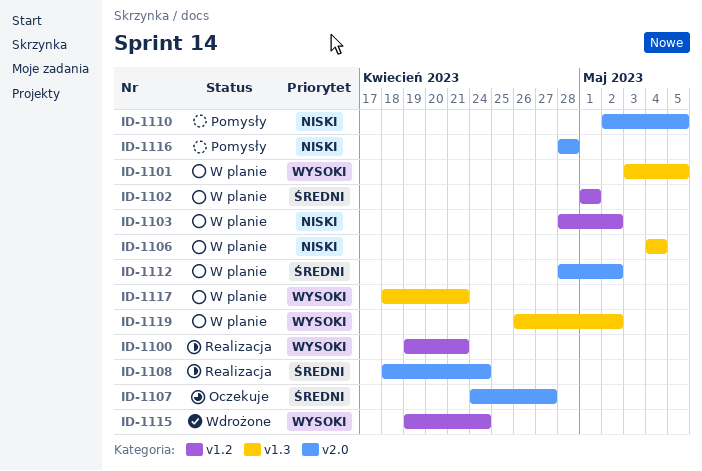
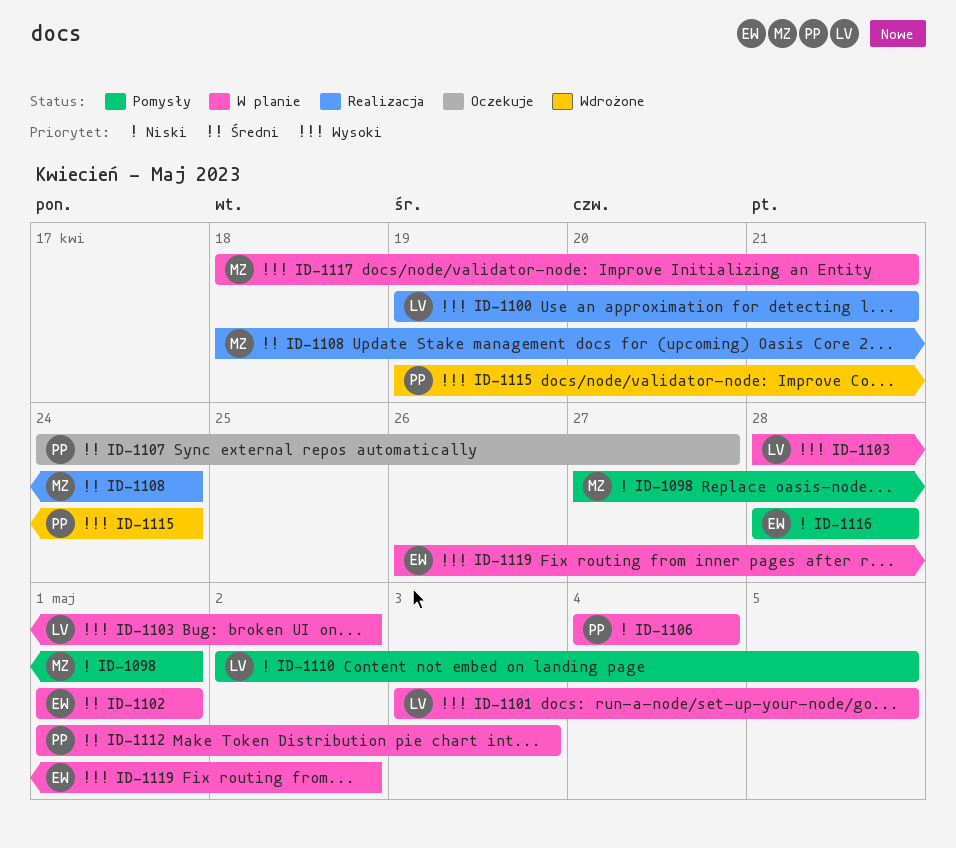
ID-1098: none -> present
ID-1103, priority: Niski -> Wysoki
ID-1112, start: Apr 28 -> May 1
ID-1112, due: May 2 -> May 3

